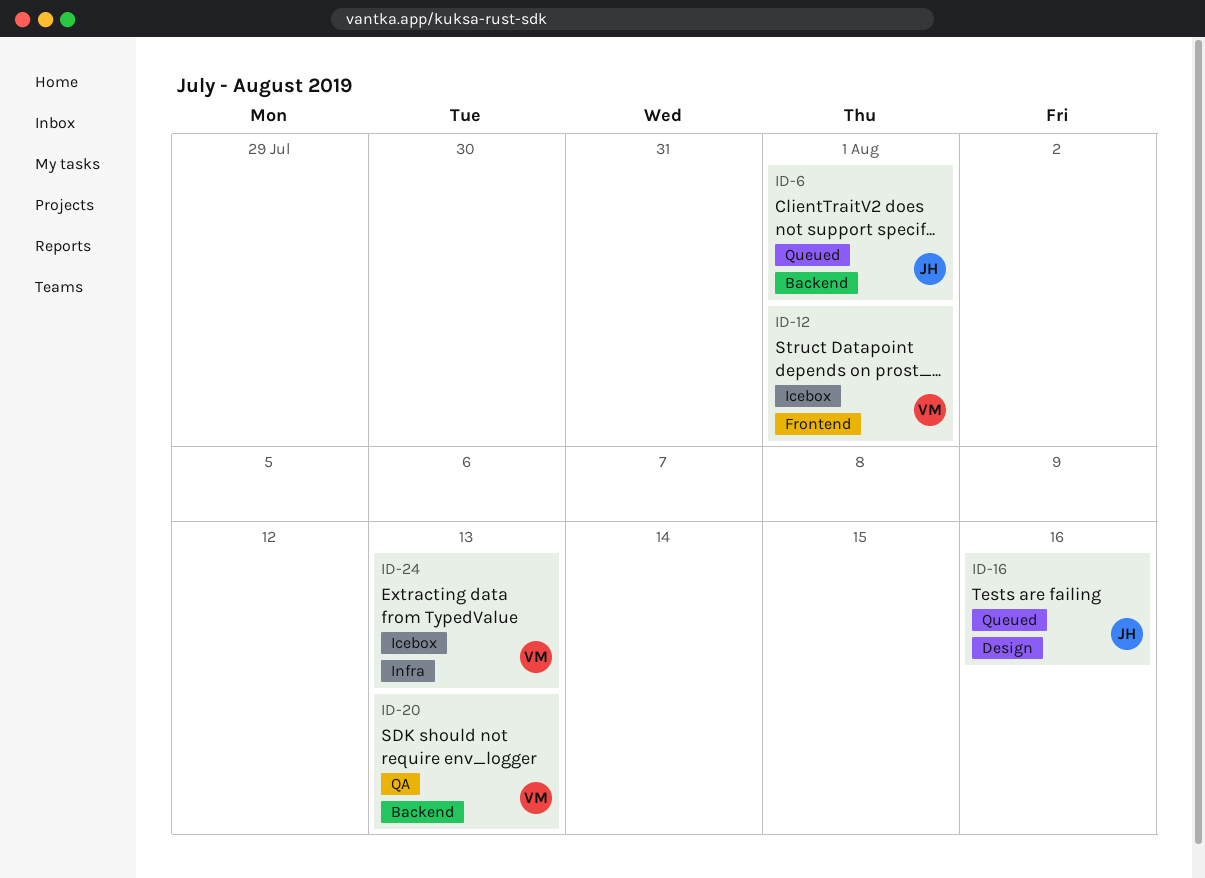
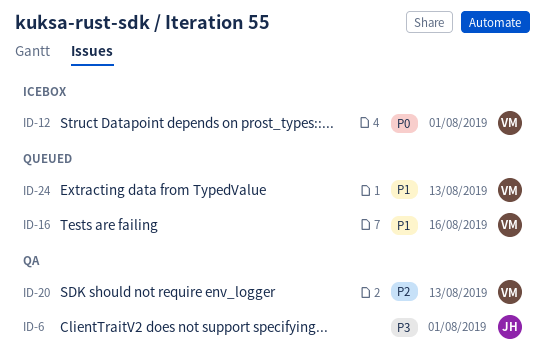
ID-6, status: Queued -> QA
ID-16, owner: JH -> VM
ID-24, status: Icebox -> Queued

